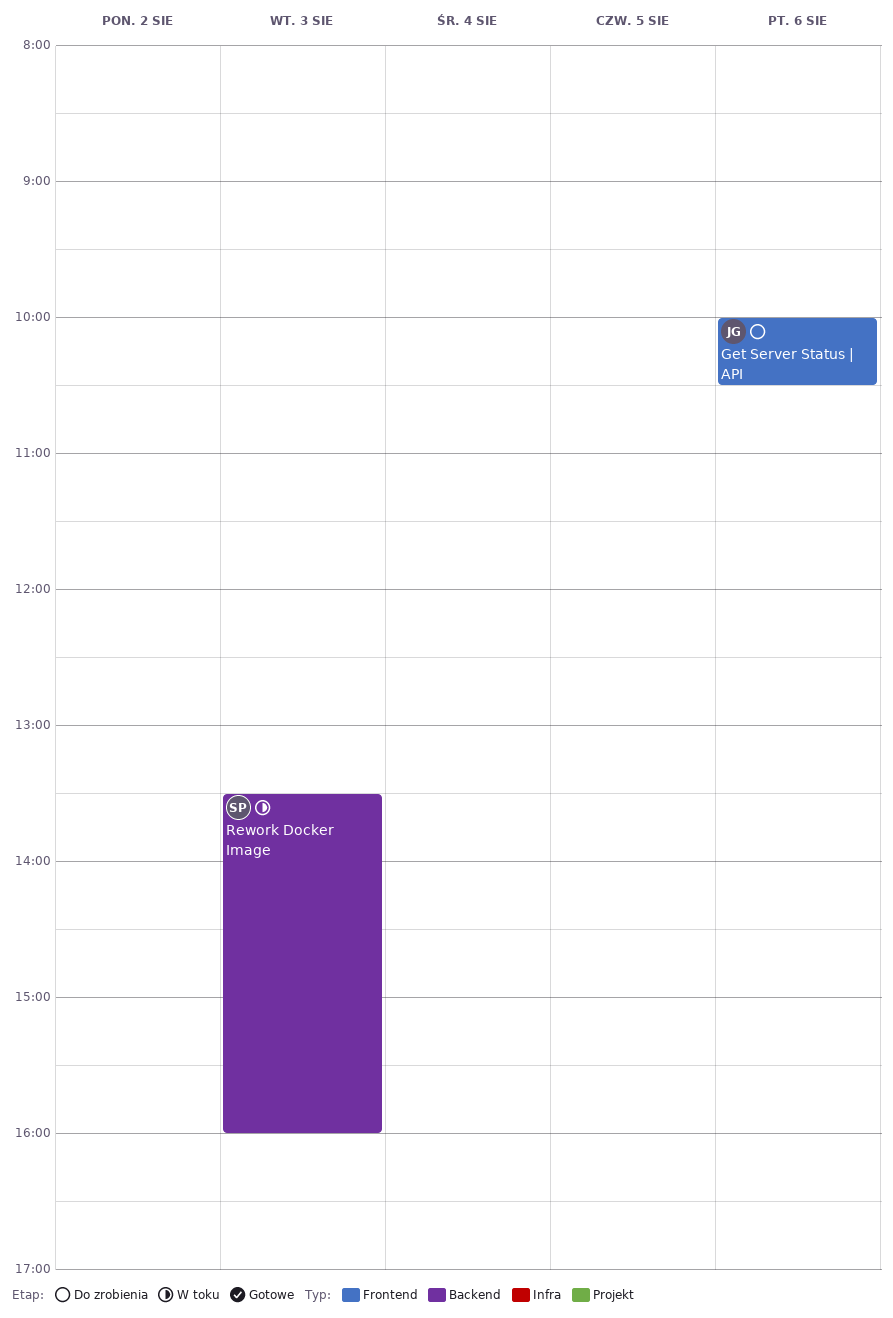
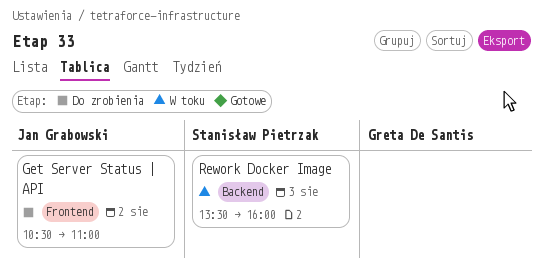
Get Server Status | API, day: Aug 6 -> Aug 2
Get Server Status | API, begins: 10:00 -> 10:30
Get Server Status | API, ends: 10:30 -> 11:00

